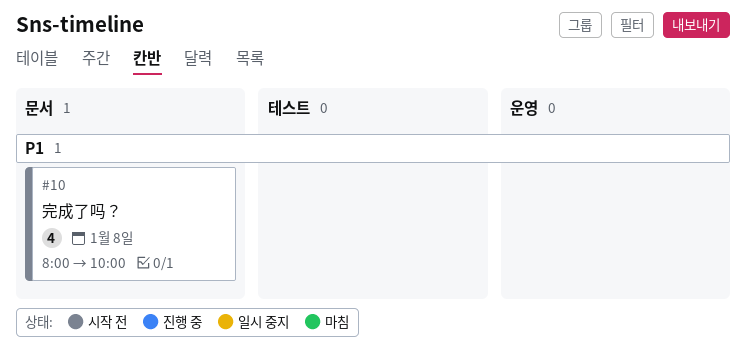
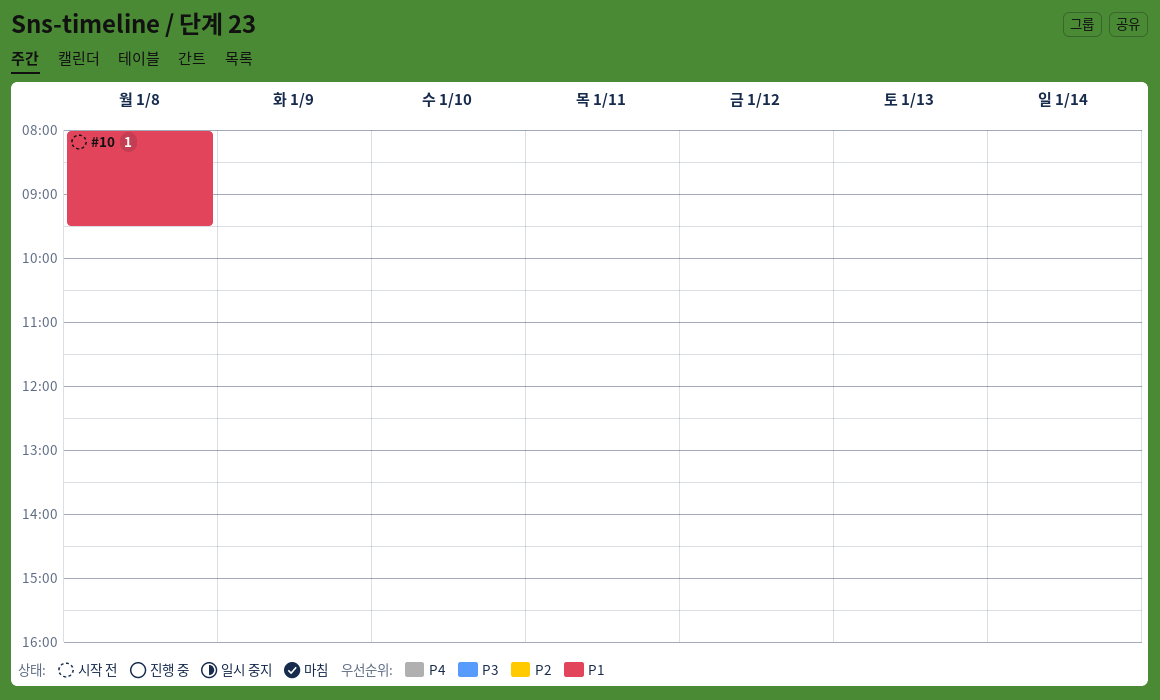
#10, estimate: 4 -> 1
#10, ends: 10:00 -> 09:30

